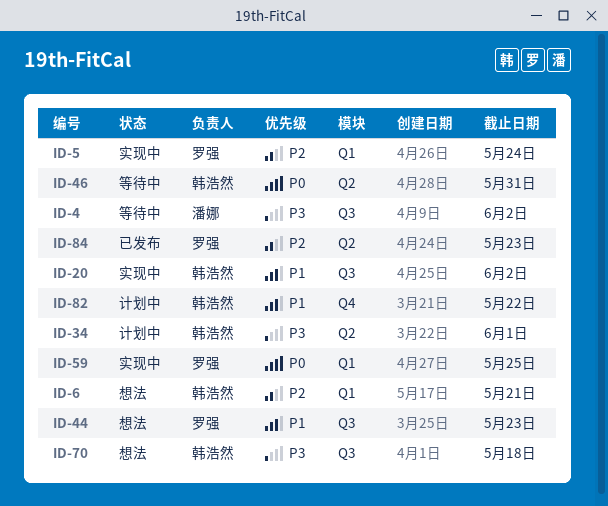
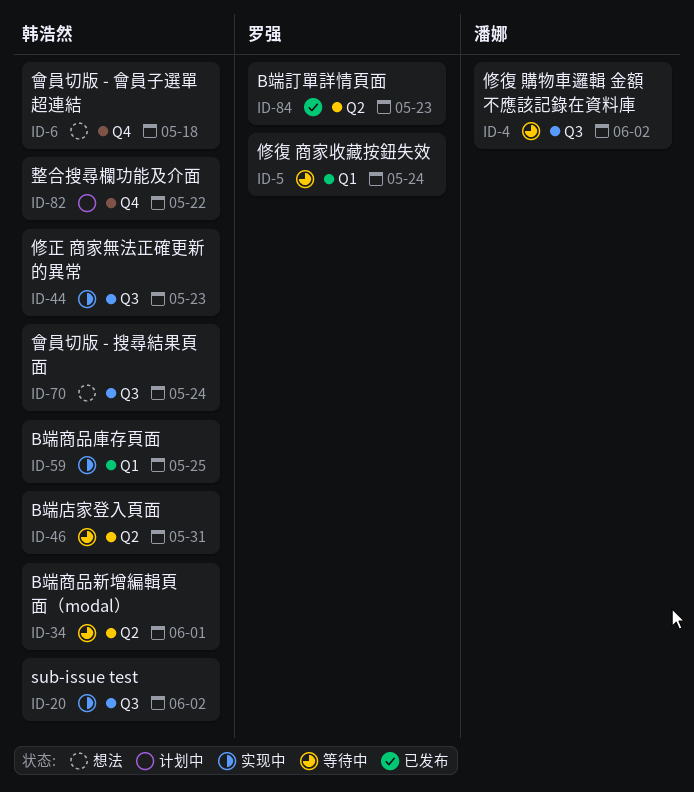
ID-5, status: 实现中 -> 等待中
ID-6, label: Q1 -> Q4
ID-6, due: May 21 -> May 18
ID-34, status: 计划中 -> 等待中
ID-44, status: 想法 -> 实现中
ID-44, owner: 罗强 -> 韩浩然
ID-59, owner: 罗强 -> 韩浩然
ID-70, due: May 18 -> May 24

